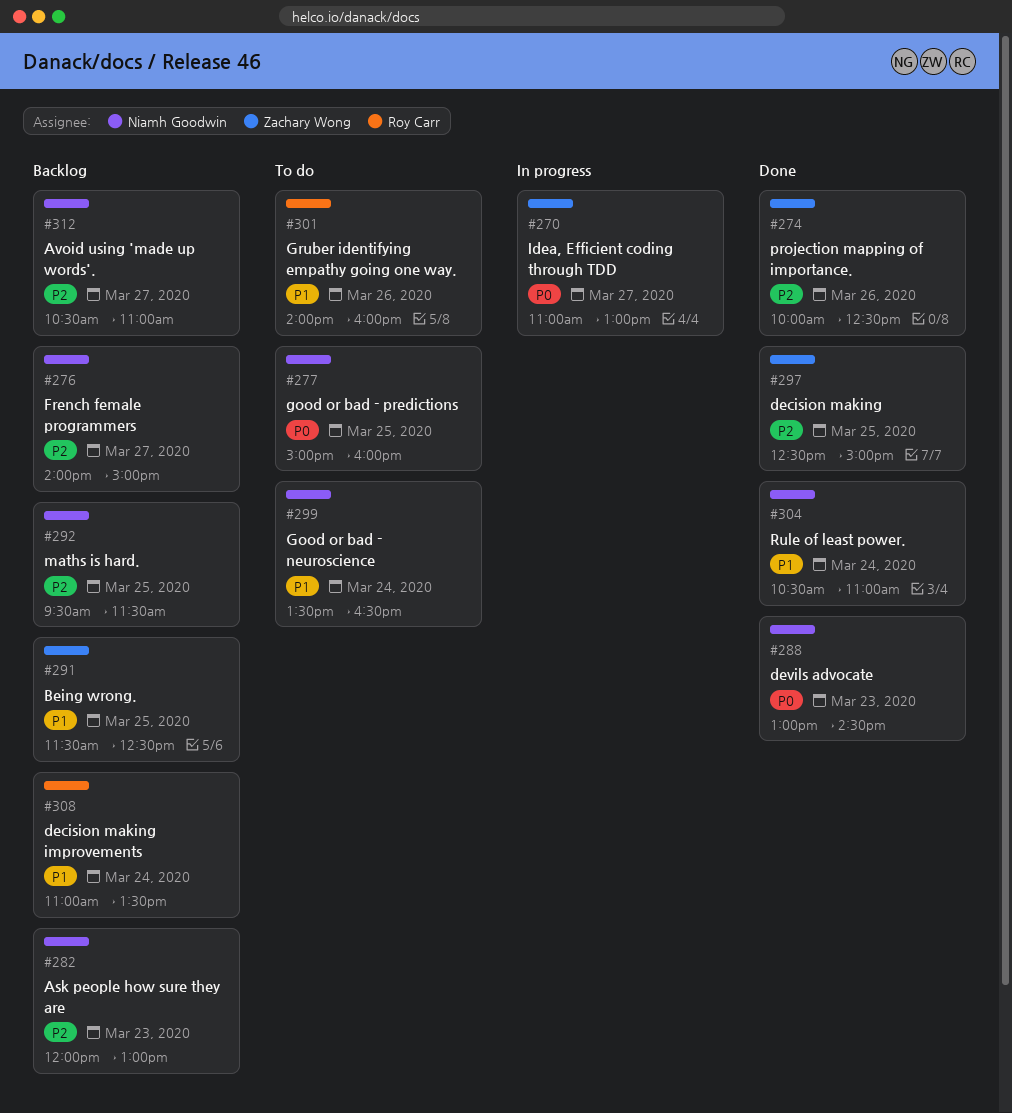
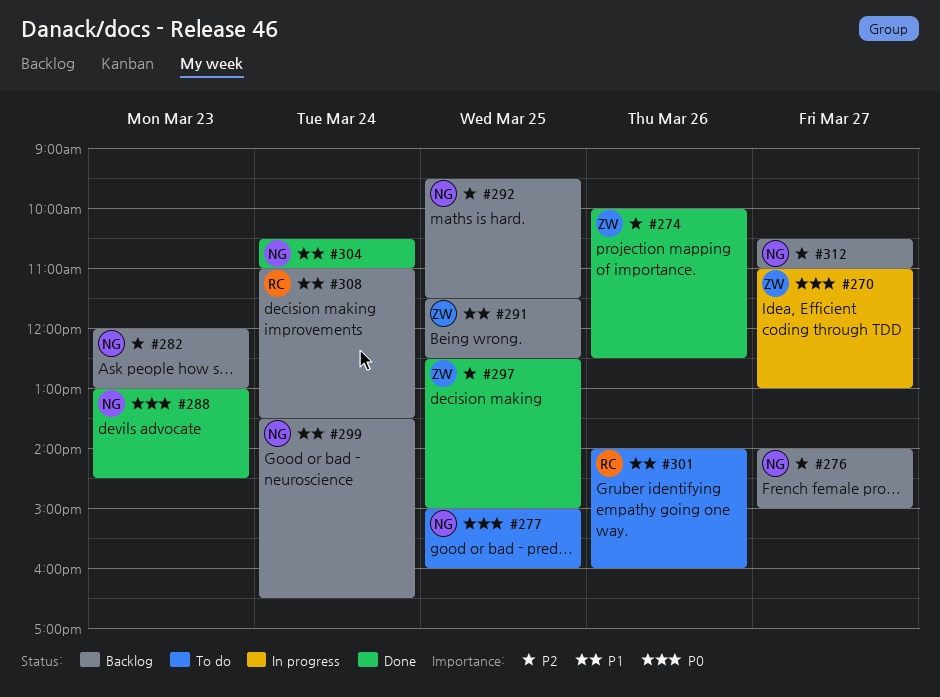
#299, status: To do -> Backlog

